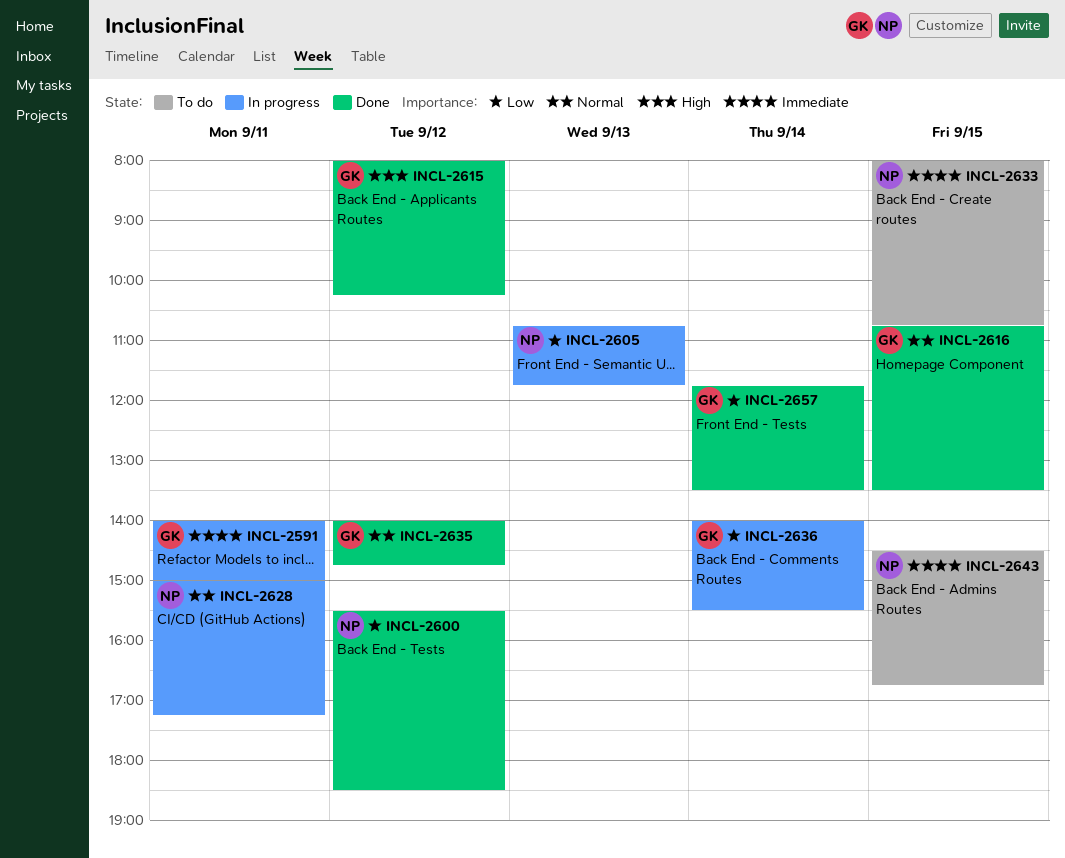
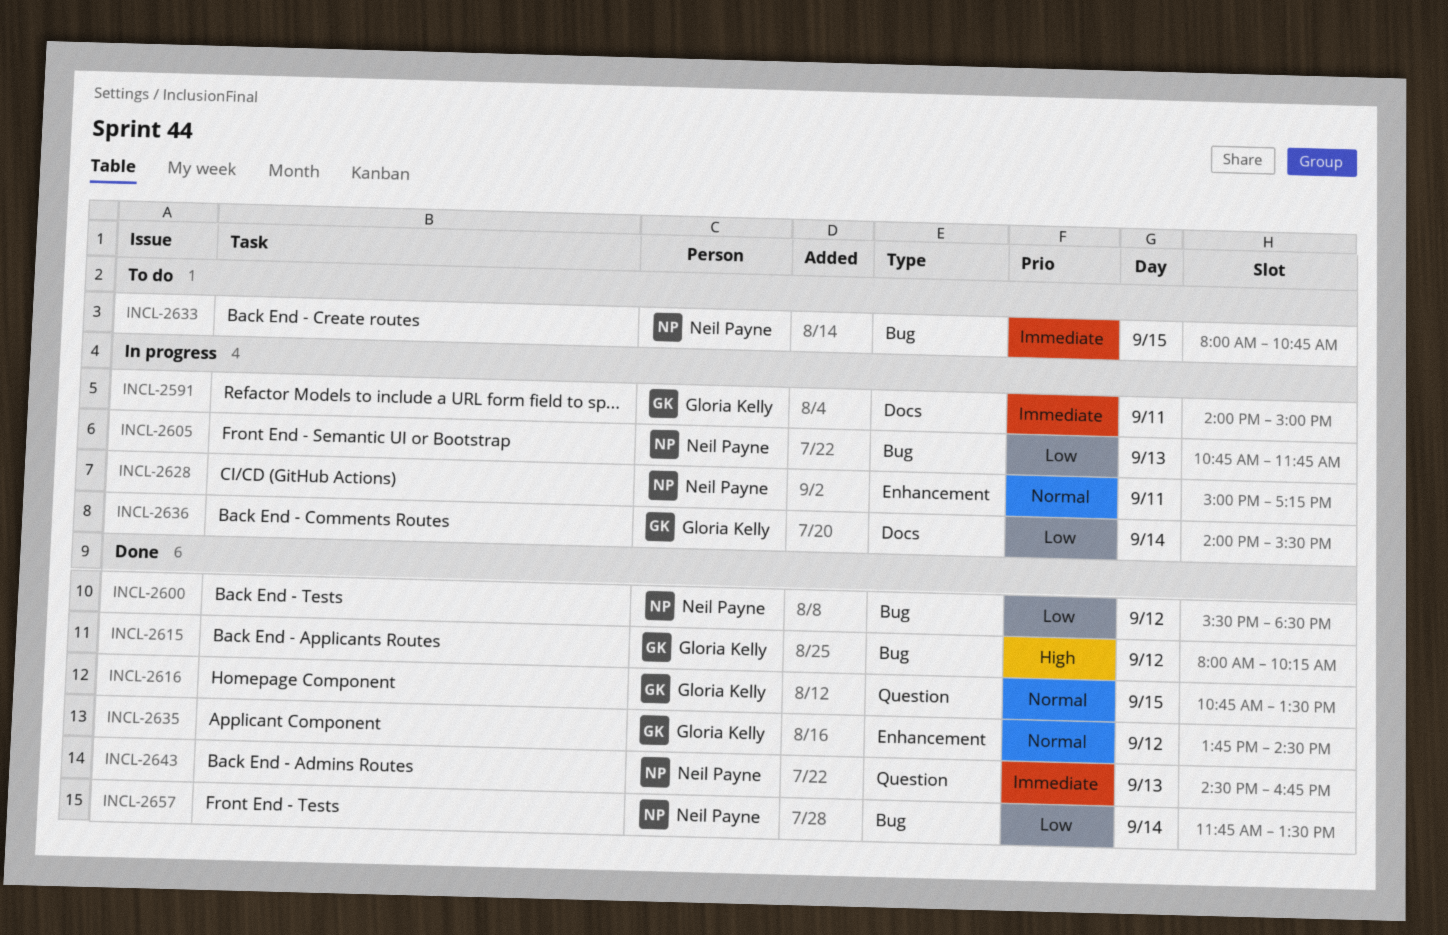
INCL-2635, begins: 14:00 -> 13:45
INCL-2635, ends: 14:45 -> 14:30
INCL-2643, status: To do -> Done
INCL-2643, day: Sep 15 -> Sep 13
INCL-2657, owner: Gloria Kelly -> Neil Payne

